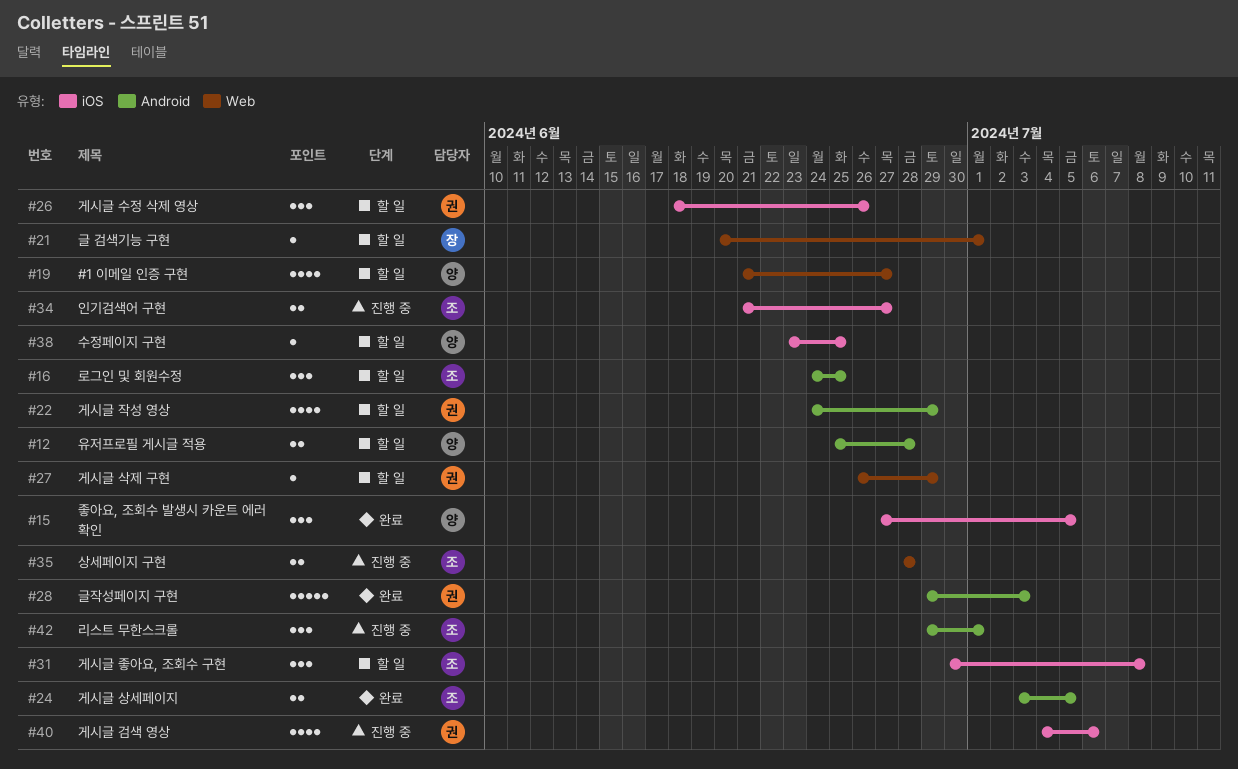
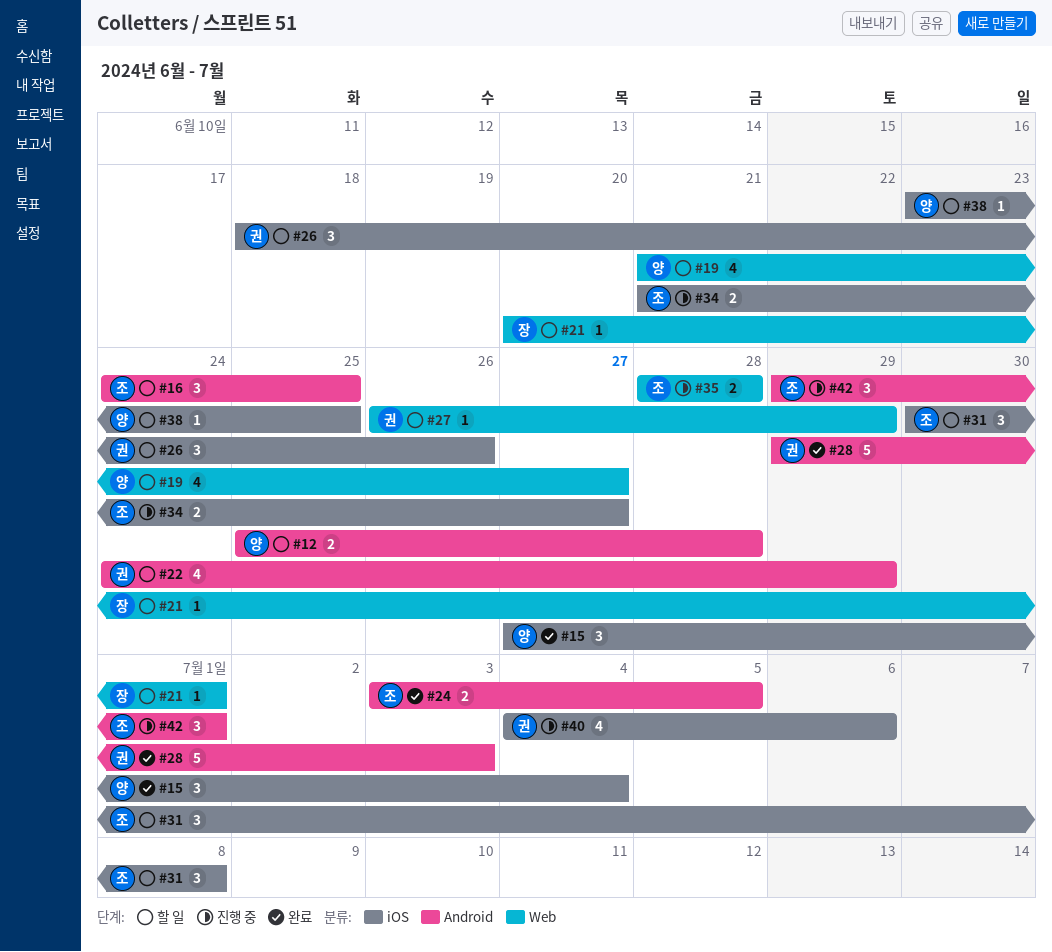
#15, due: Jul 5 -> Jul 4

